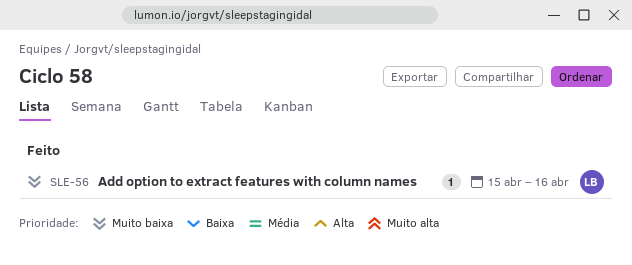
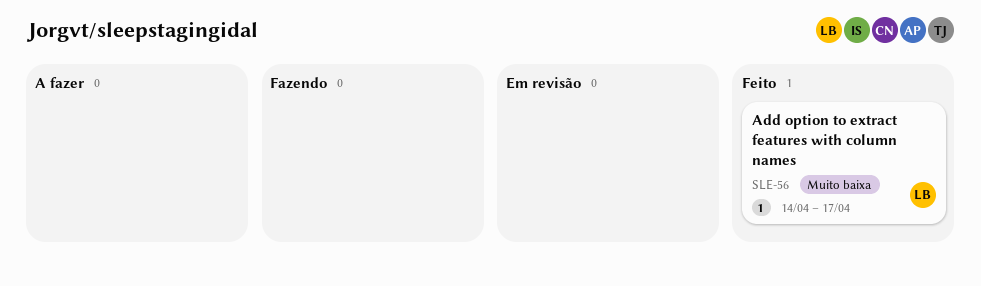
SLE-56, start: Apr 15 -> Apr 14
SLE-56, due: Apr 16 -> Apr 17

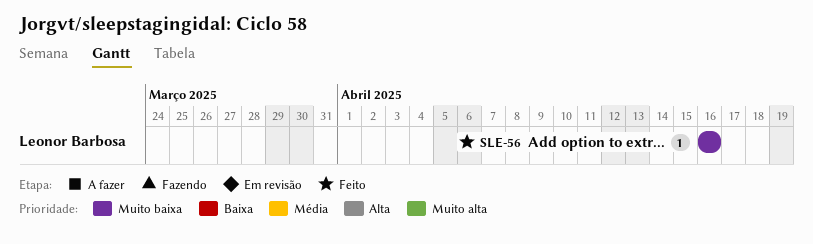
SLE-56, start: Apr 14 -> Apr 16
SLE-56, due: Apr 17 -> Apr 16

